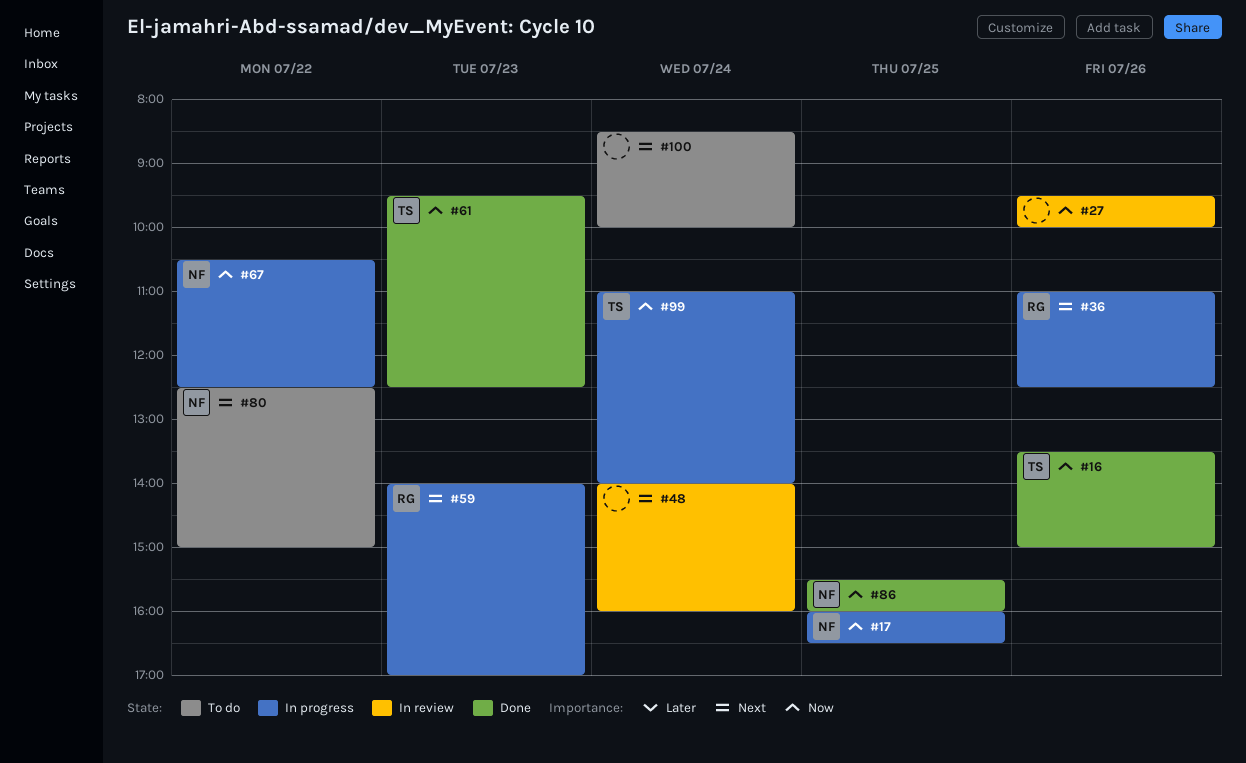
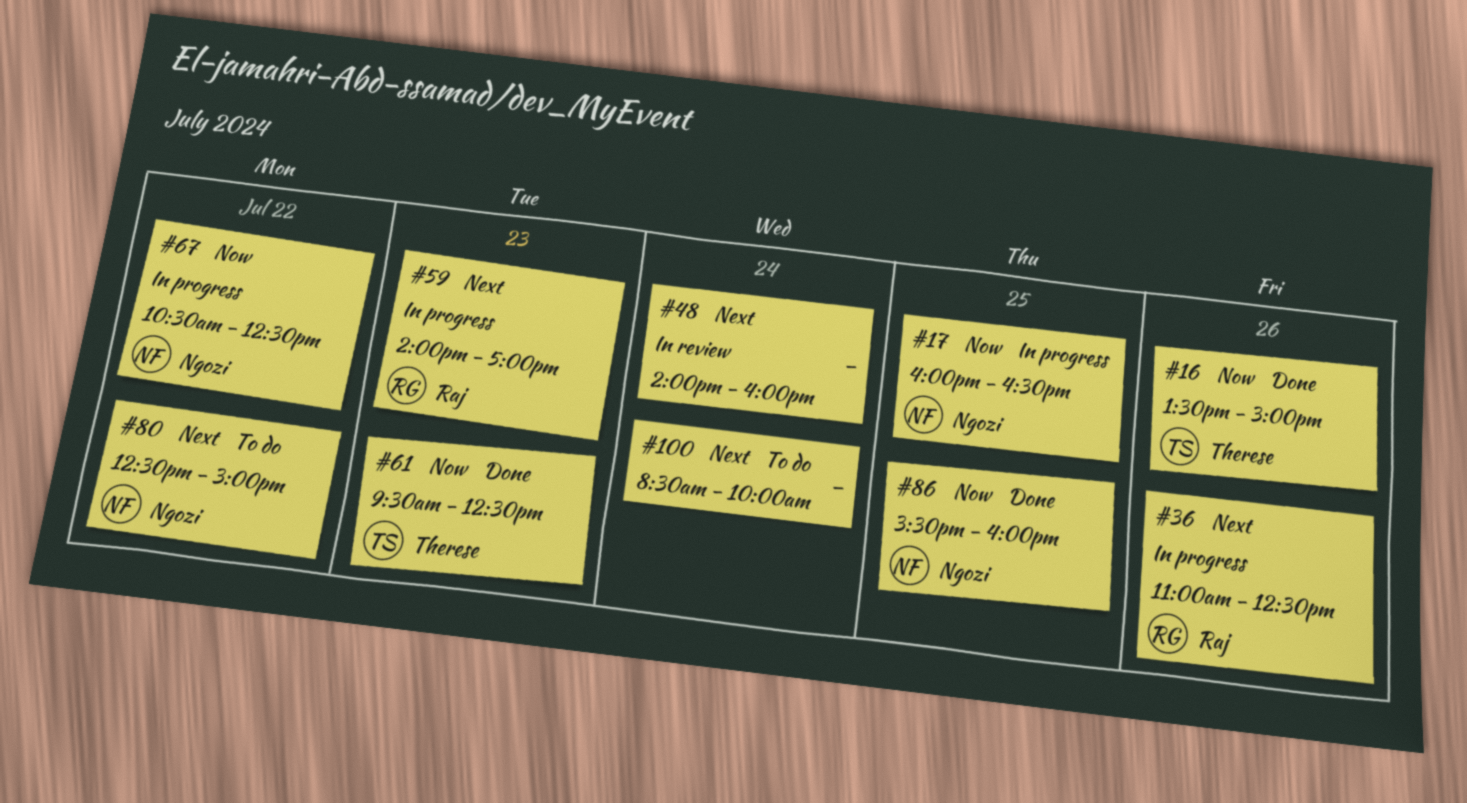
#27: present -> none
#99: present -> none

